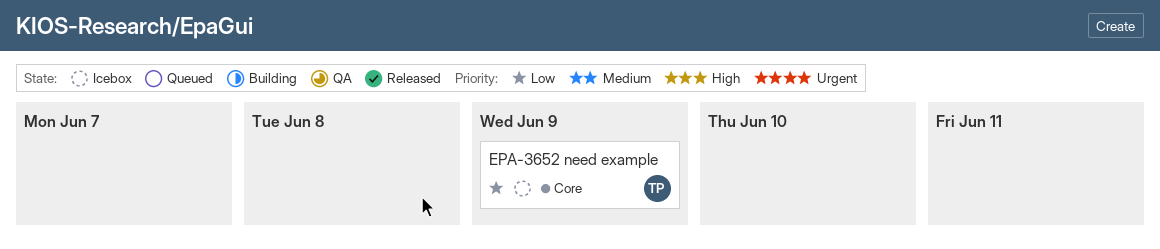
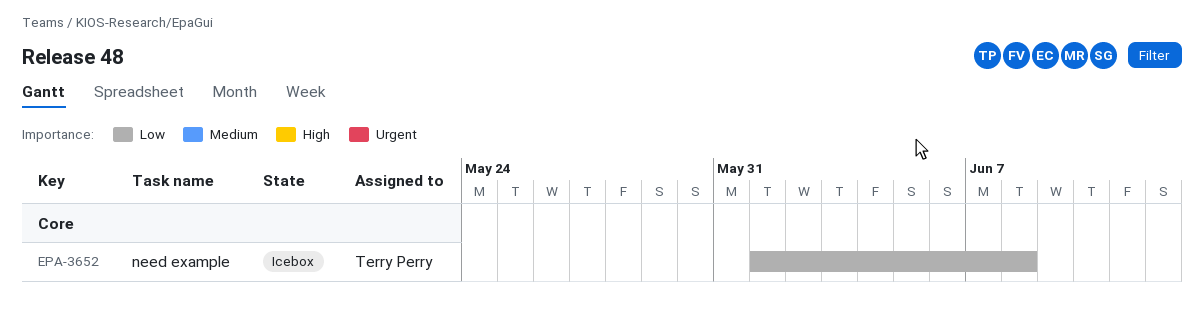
EPA-3652, due: Jun 9 -> Jun 8

